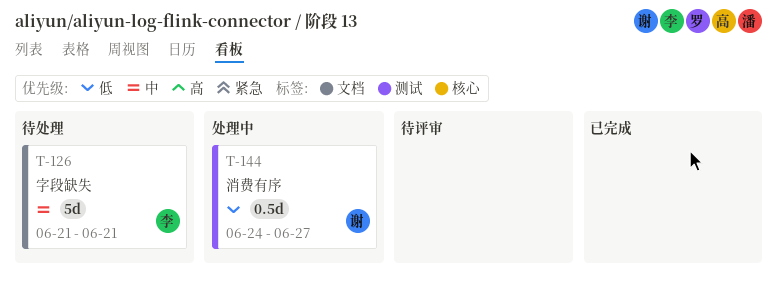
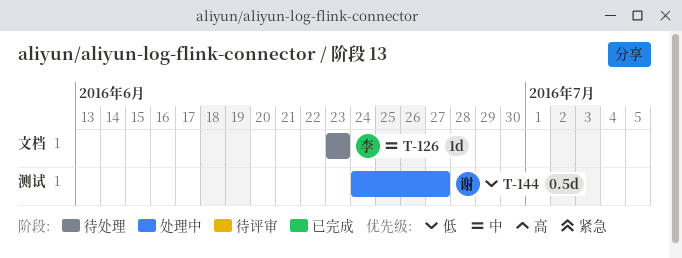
T-126, estimate: 5d -> 1d
T-126, start: Jun 21 -> Jun 23
T-126, due: Jun 21 -> Jun 23

